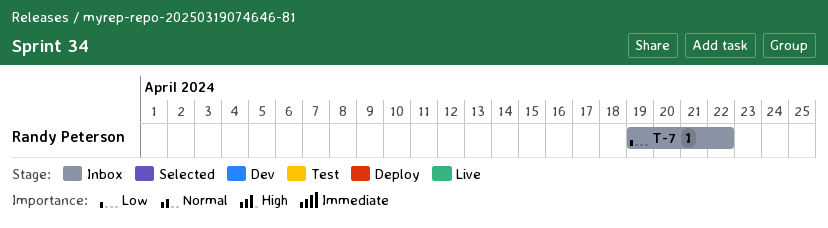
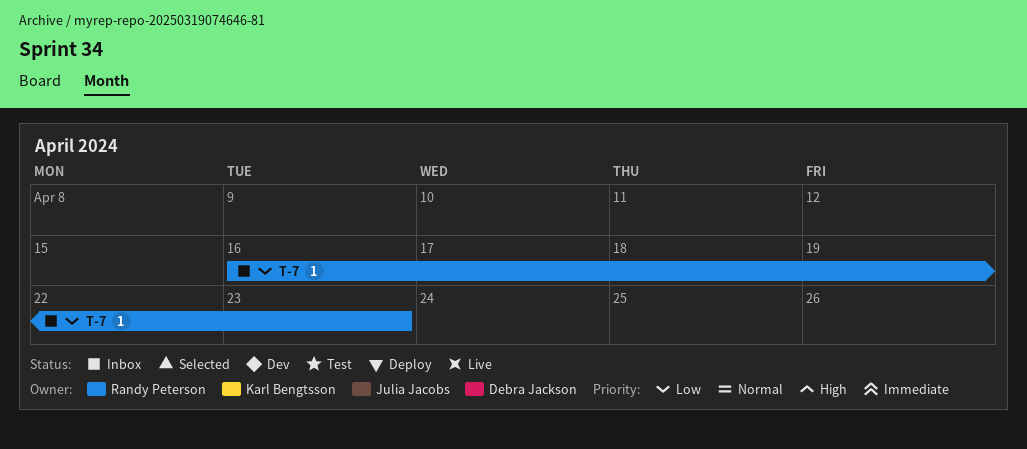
T-7, start: Apr 19 -> Apr 16
T-7, due: Apr 22 -> Apr 23

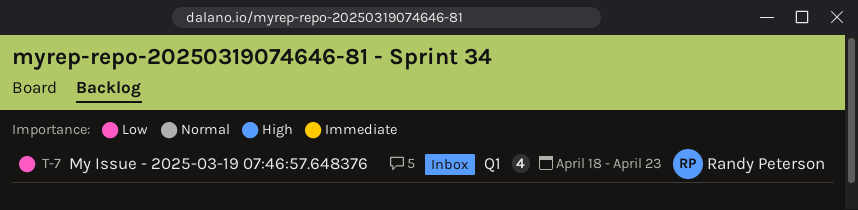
T-7, estimate: 1 -> 4
T-7, start: Apr 16 -> Apr 18

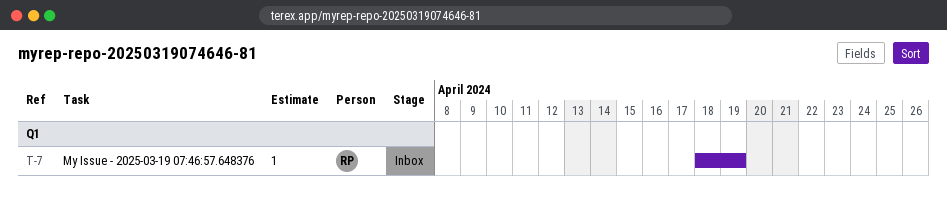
T-7, estimate: 4 -> 1
T-7, due: Apr 23 -> Apr 19

